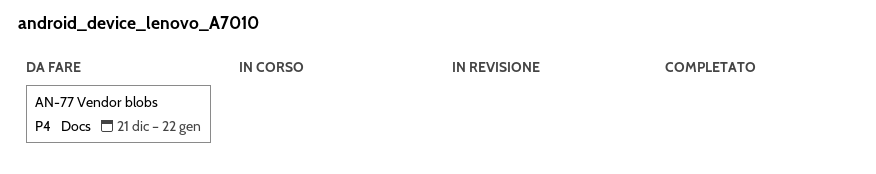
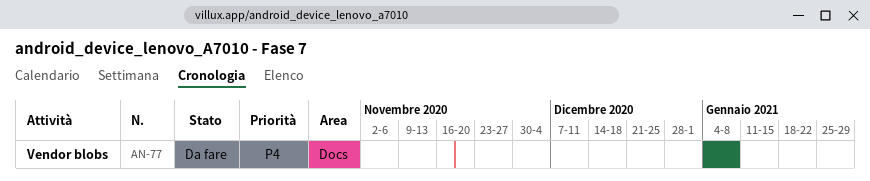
AN-77, start: Dec 21 -> Jan 4
AN-77, due: Jan 22 -> Jan 8

